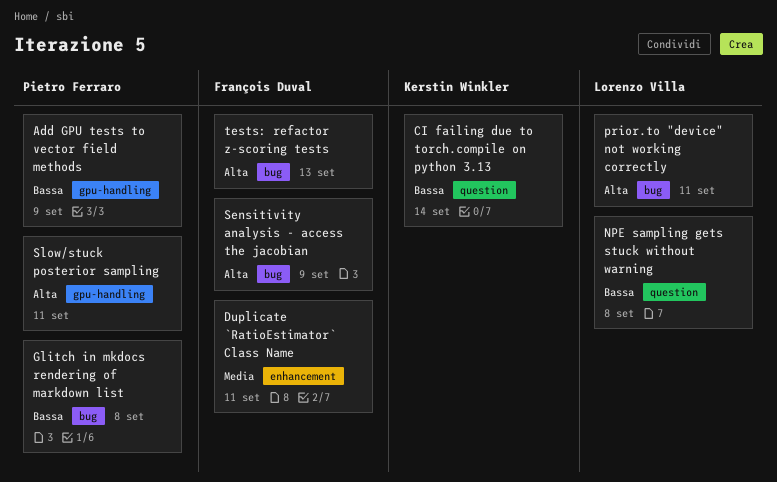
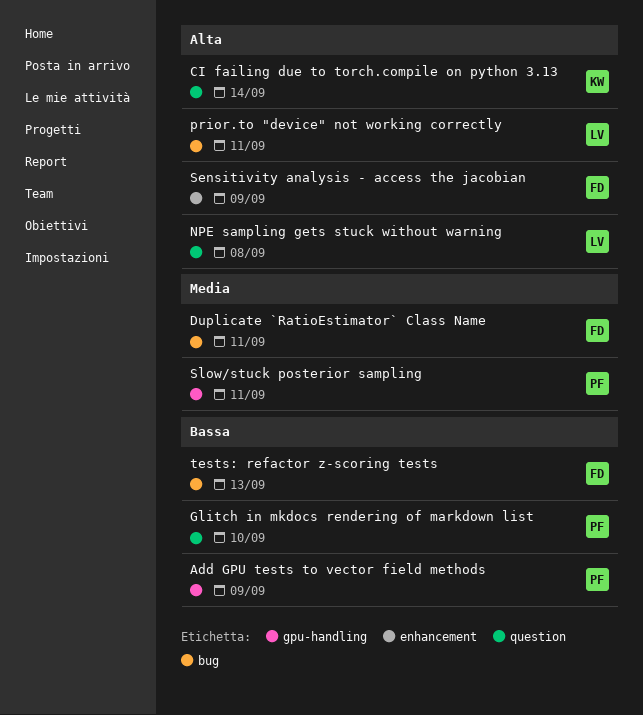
CI failing due to torch.compile on python 3.13, priority: Bassa -> Alta
Duplicate `RatioEstimator` Class Name, label: enhancement -> bug
Glitch in mkdocs rendering of markdown list, label: bug -> question
Glitch in mkdocs rendering of markdown list, due: Sep 8 -> Sep 10
NPE sampling gets stuck without warning, priority: Bassa -> Alta
Sensitivity analysis - access the jacobian, label: bug -> enhancement
Slow/stuck posterior sampling, priority: Alta -> Media
tests: refactor z-scoring tests, priority: Alta -> Bassa

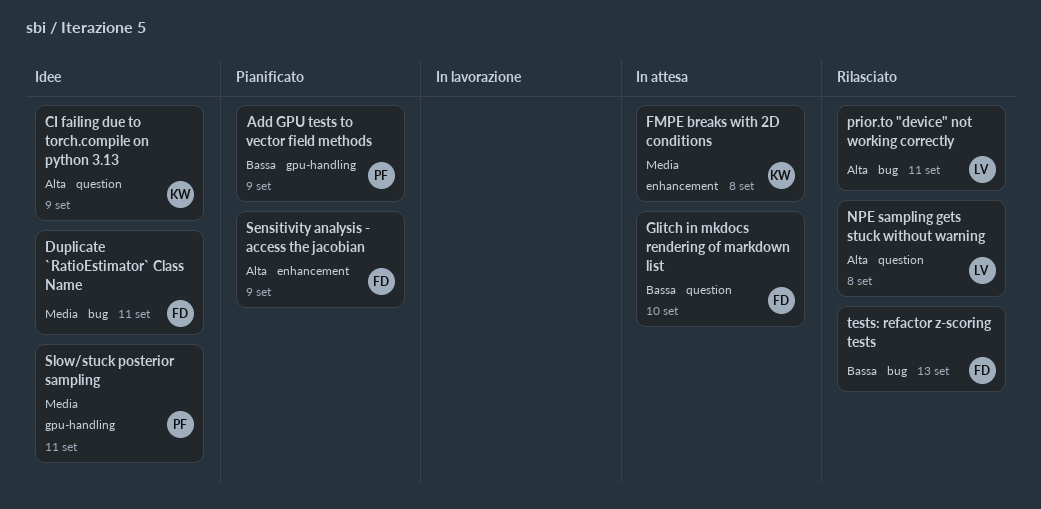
CI failing due to torch.compile on python 3.13, due: Sep 14 -> Sep 9
FMPE breaks with 2D conditions: none -> present
Glitch in mkdocs rendering of markdown list, owner: PF -> FD

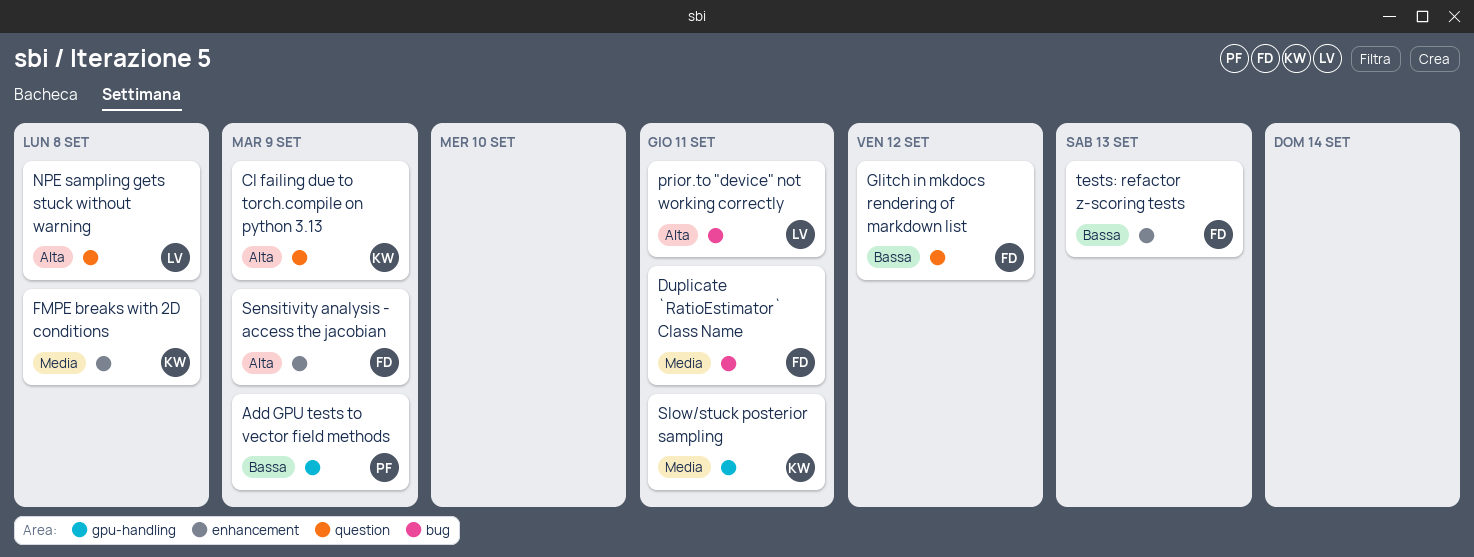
Glitch in mkdocs rendering of markdown list, due: Sep 10 -> Sep 12
Slow/stuck posterior sampling, owner: PF -> KW
tests: refactor z-scoring tests, label: bug -> enhancement

